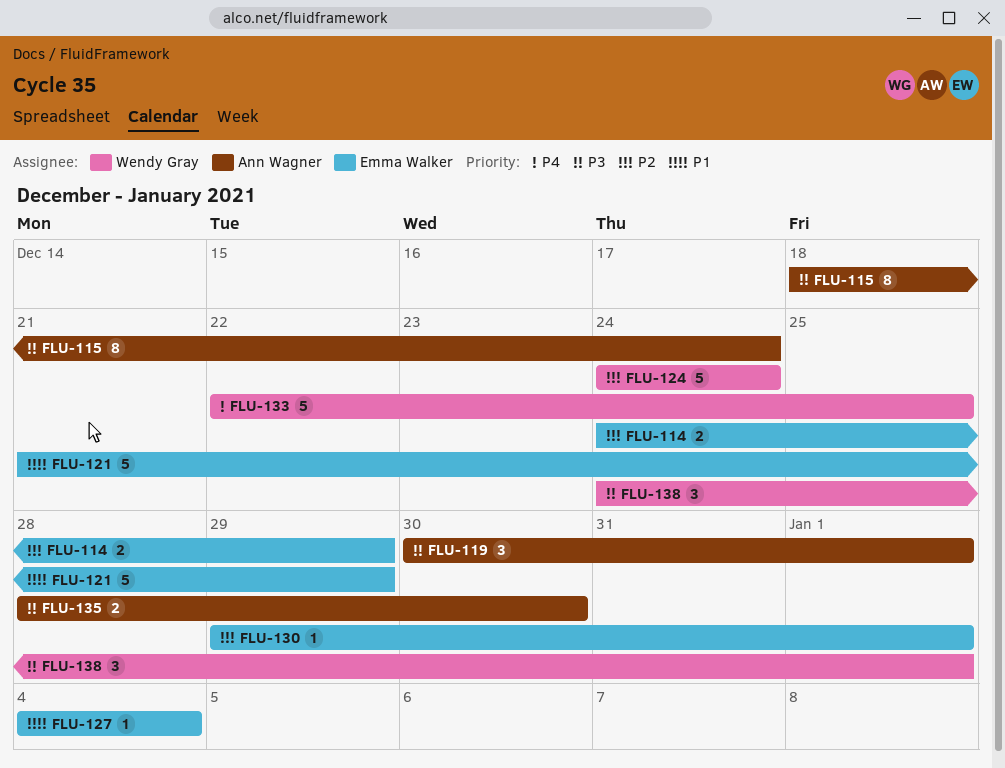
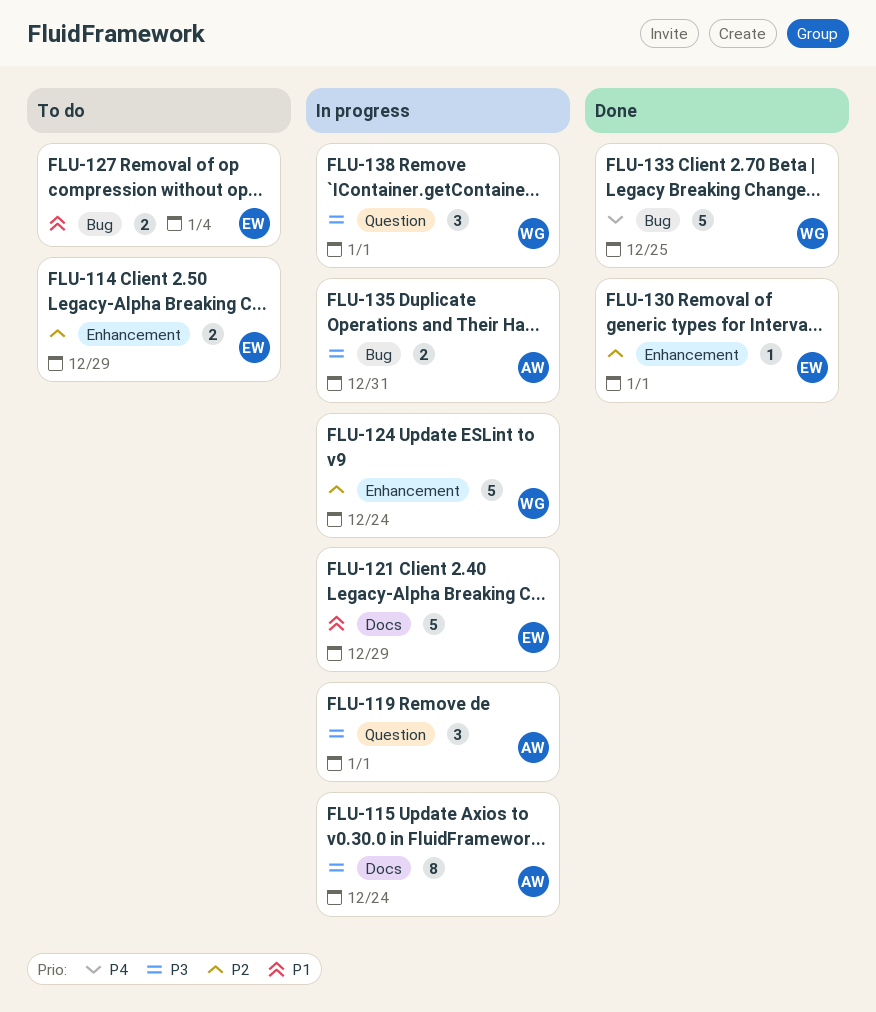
FLU-127, estimate: 1 -> 2
FLU-135, due: Dec 30 -> Dec 31

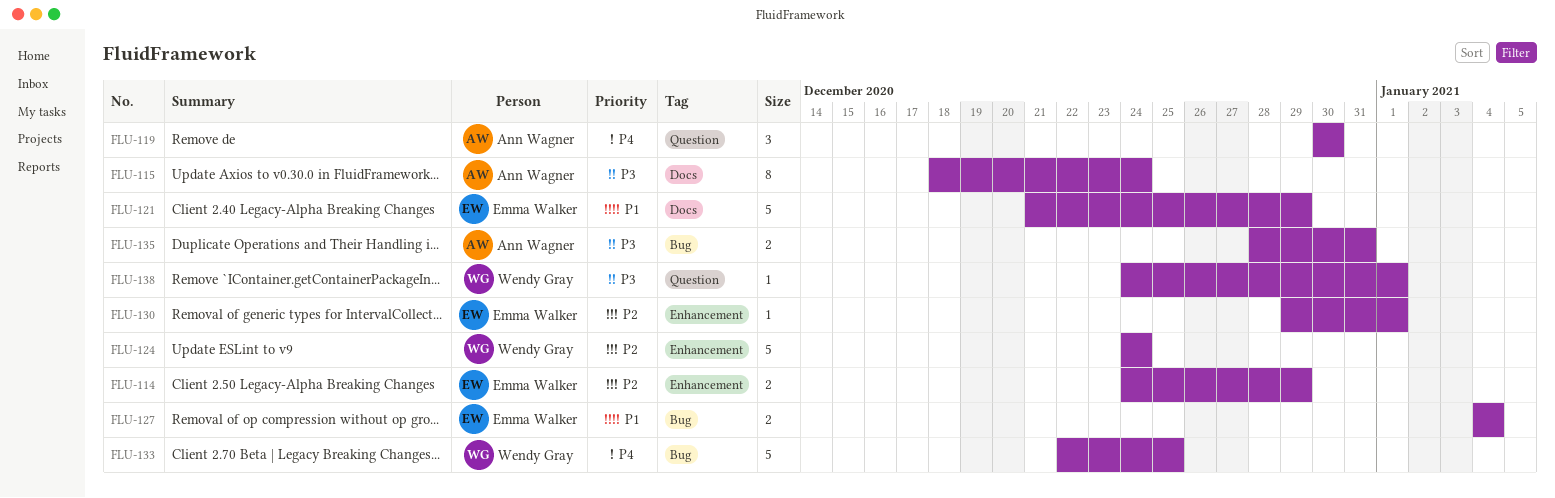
FLU-119, priority: P3 -> P4
FLU-119, due: Jan 1 -> Dec 30
FLU-138, estimate: 3 -> 1

